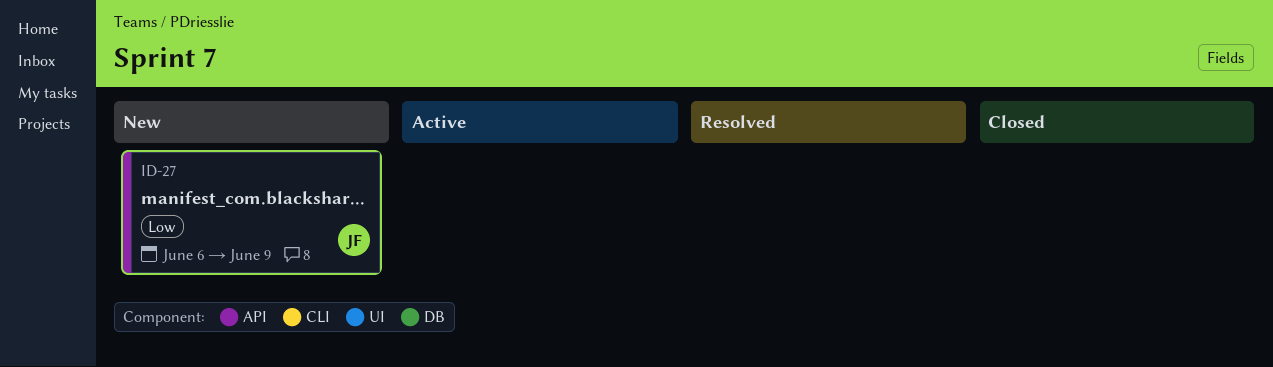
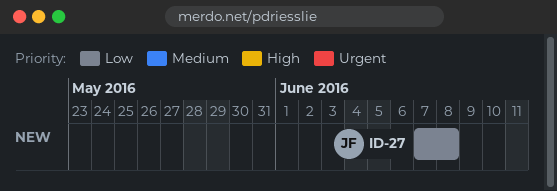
ID-27, start: Jun 6 -> Jun 7
ID-27, due: Jun 9 -> Jun 8

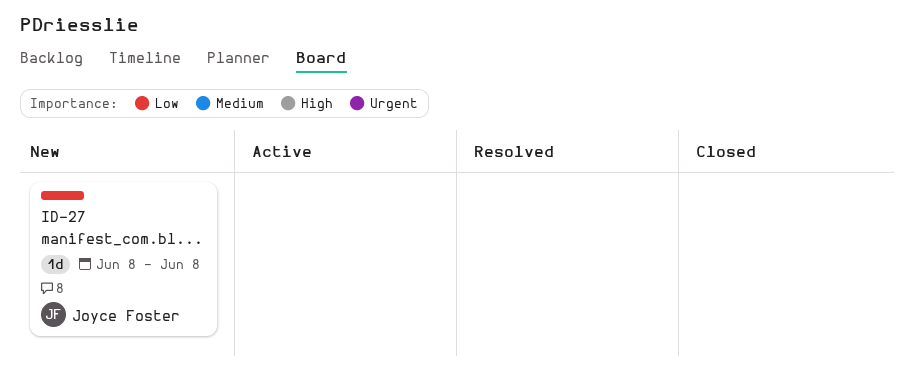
ID-27, start: Jun 7 -> Jun 8

